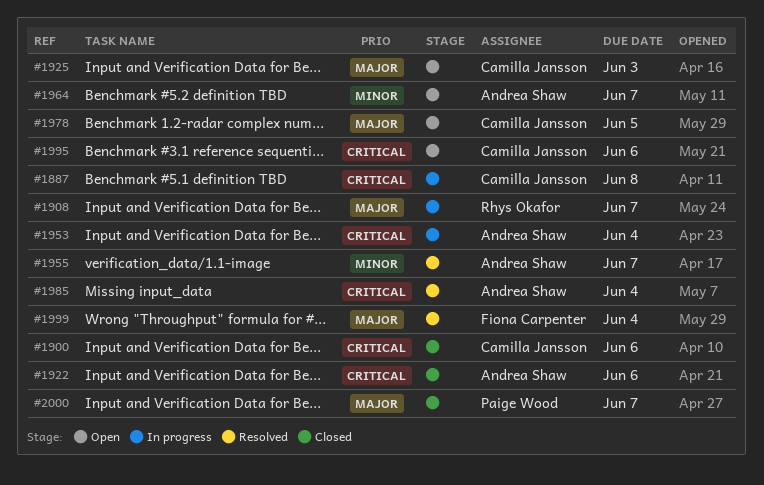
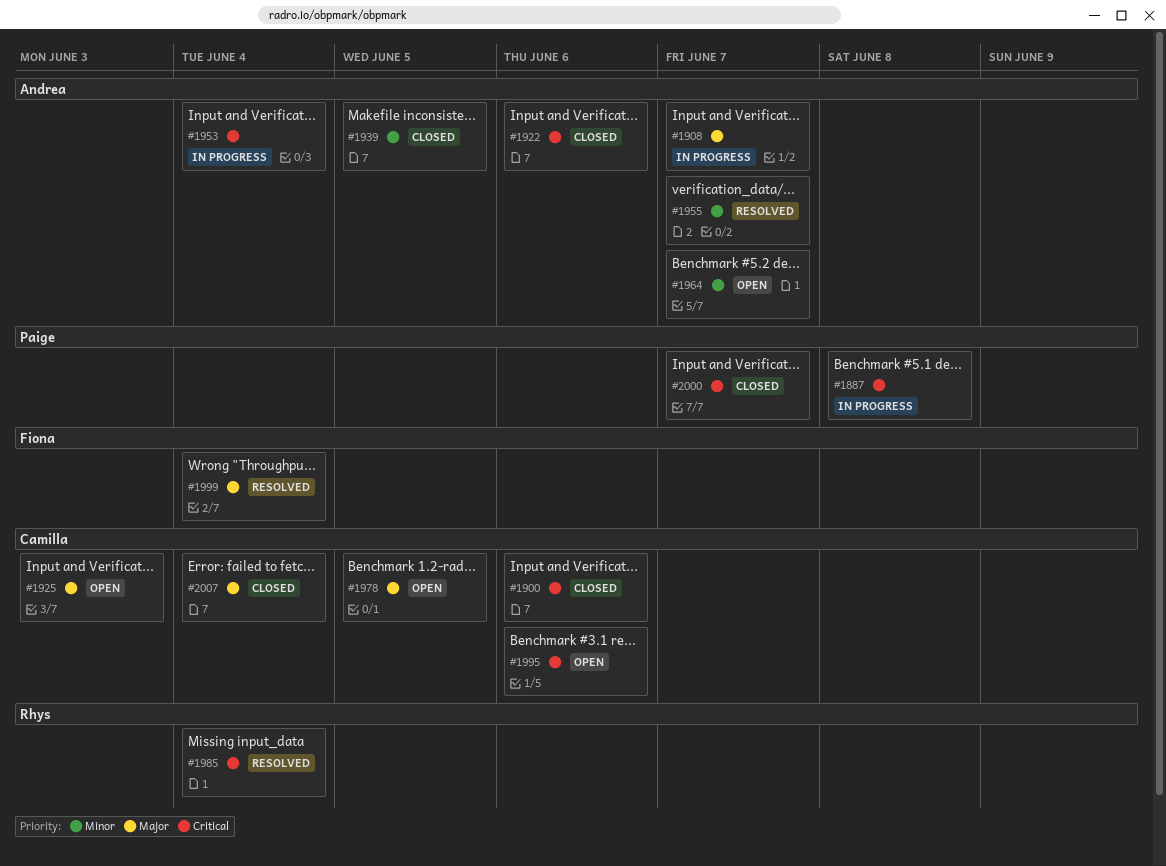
#1887, owner: Camilla Jansson -> Paige Wood
#1908, owner: Rhys Okafor -> Andrea Shaw
#1939: none -> present
#1985, owner: Andrea Shaw -> Rhys Okafor
#2000, priority: Major -> Critical
#2007: none -> present

